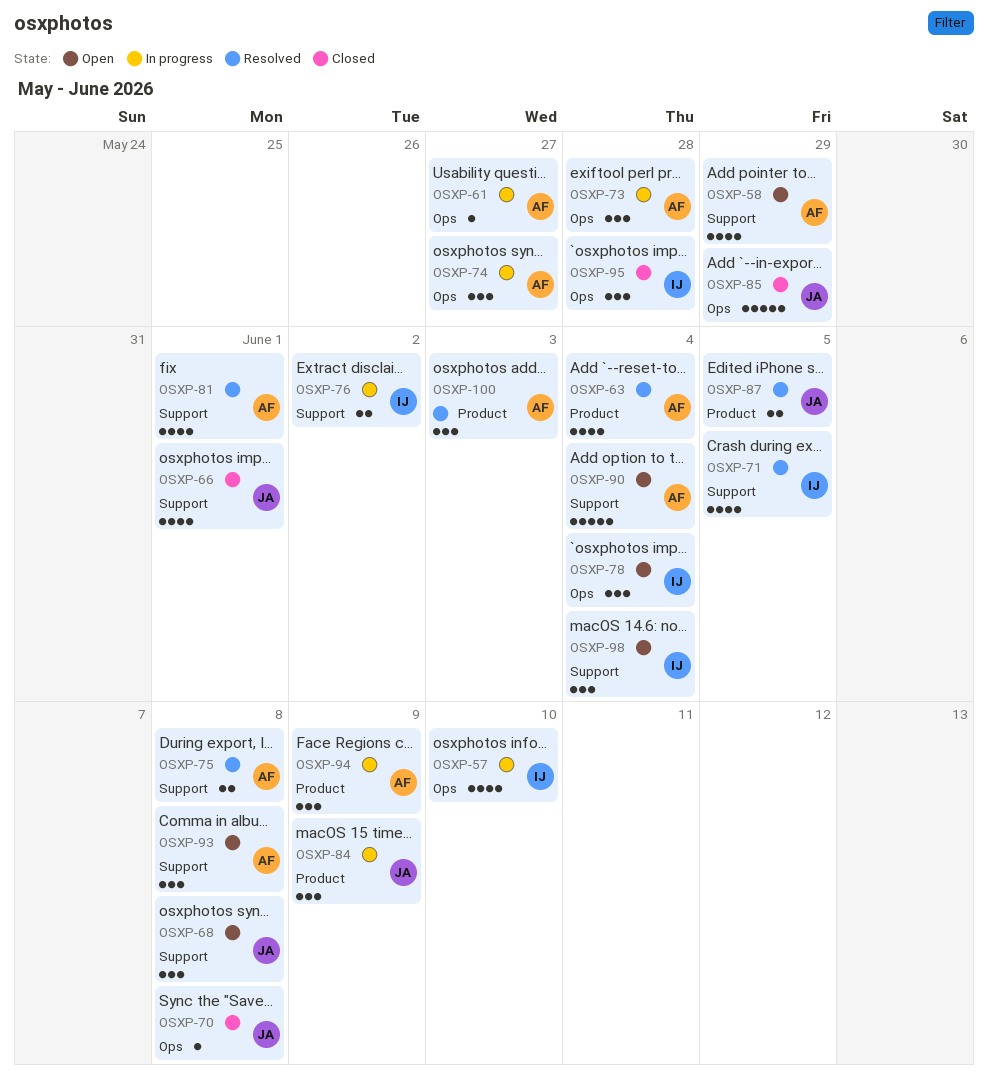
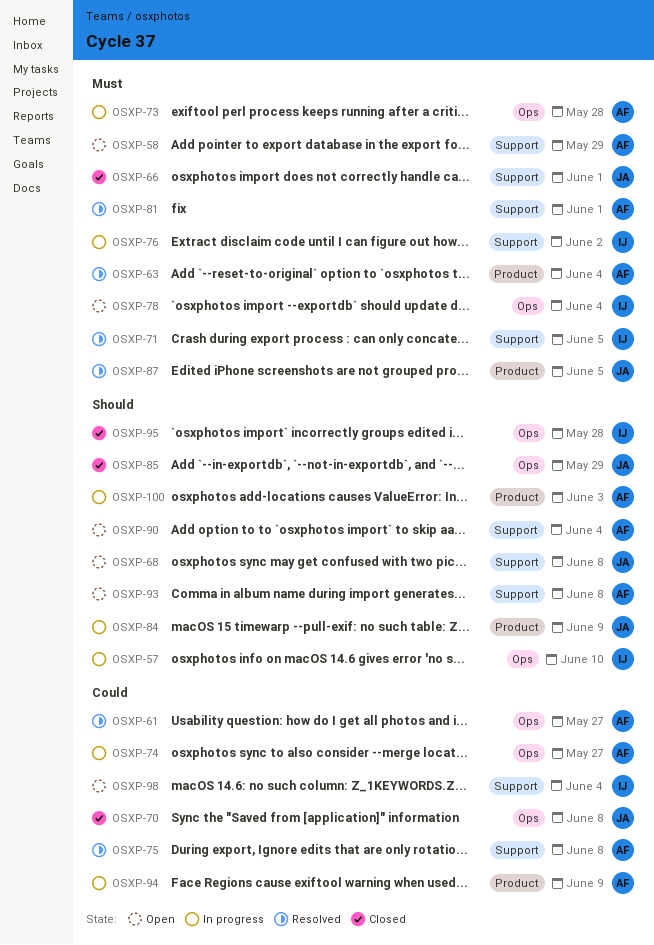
OSXP-61, status: In progress -> Resolved
OSXP-100, status: Resolved -> In progress

